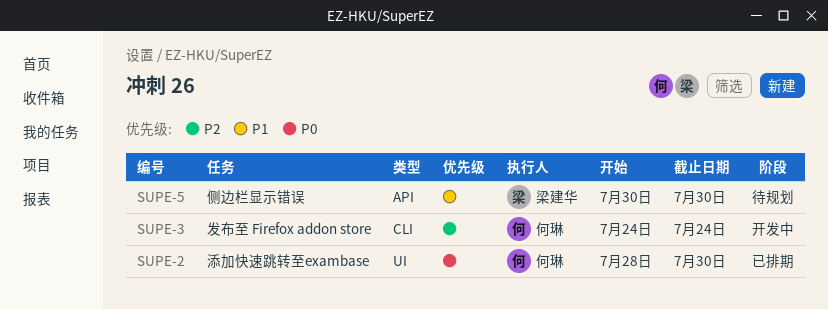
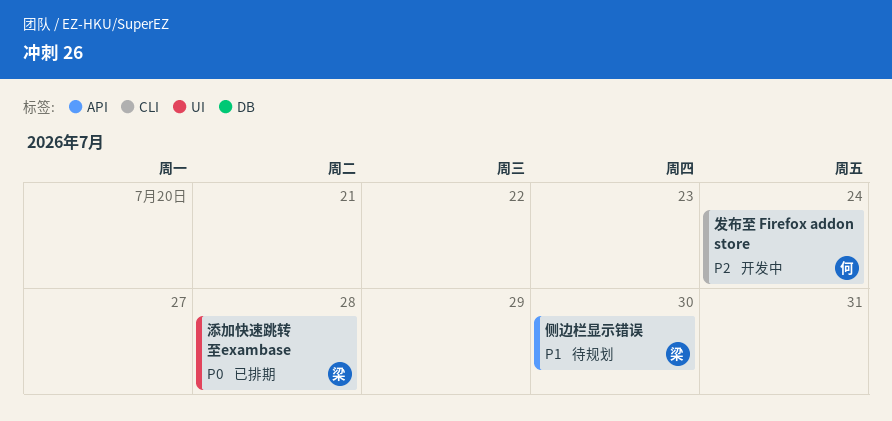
添加快速跳转至exambase, owner: 何琳 -> 梁建华
添加快速跳转至exambase, due: Jul 30 -> Jul 28

